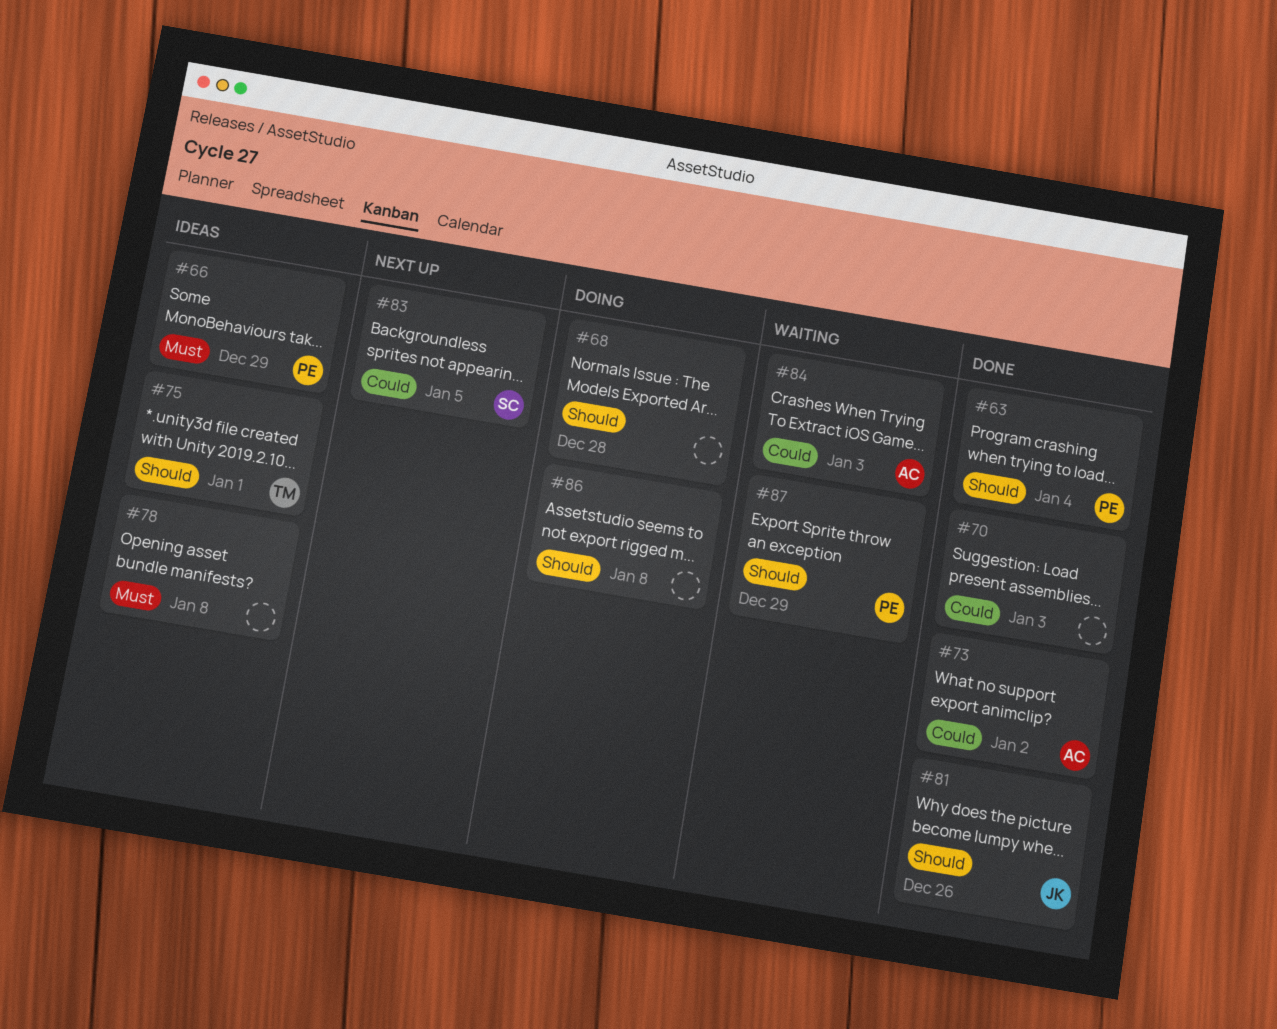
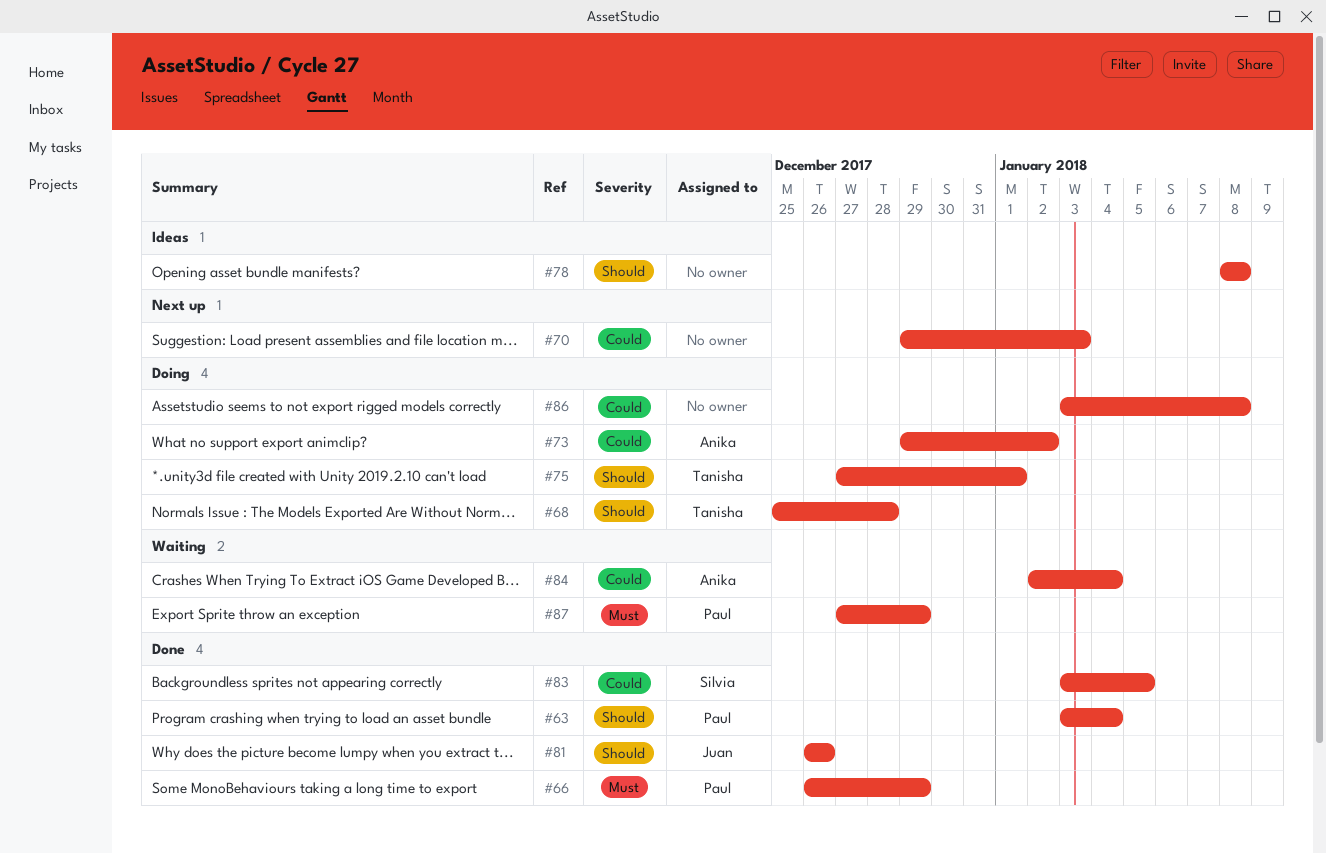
#66, status: Ideas -> Done
#68, owner: none -> Tanisha
#70, status: Done -> Next up
#73, status: Done -> Doing
#75, status: Ideas -> Doing
#78, priority: Must -> Should
#83, status: Next up -> Done
#84, due: Jan 3 -> Jan 4
#86, priority: Should -> Could
#87, priority: Should -> Must

